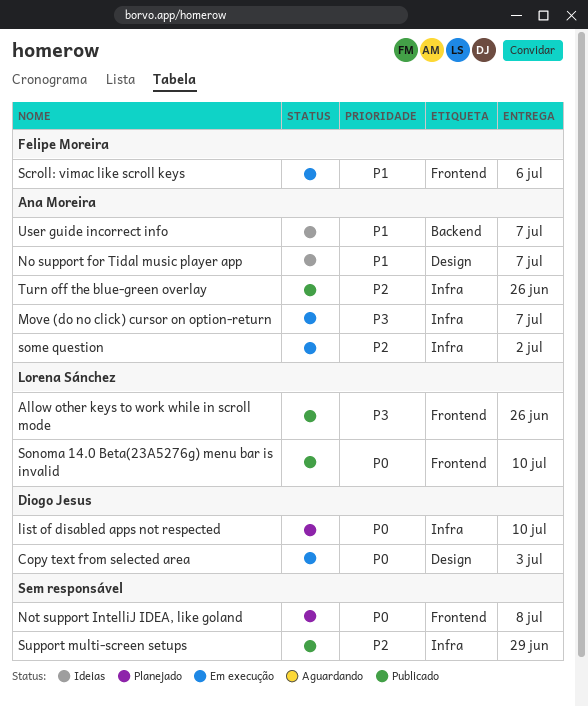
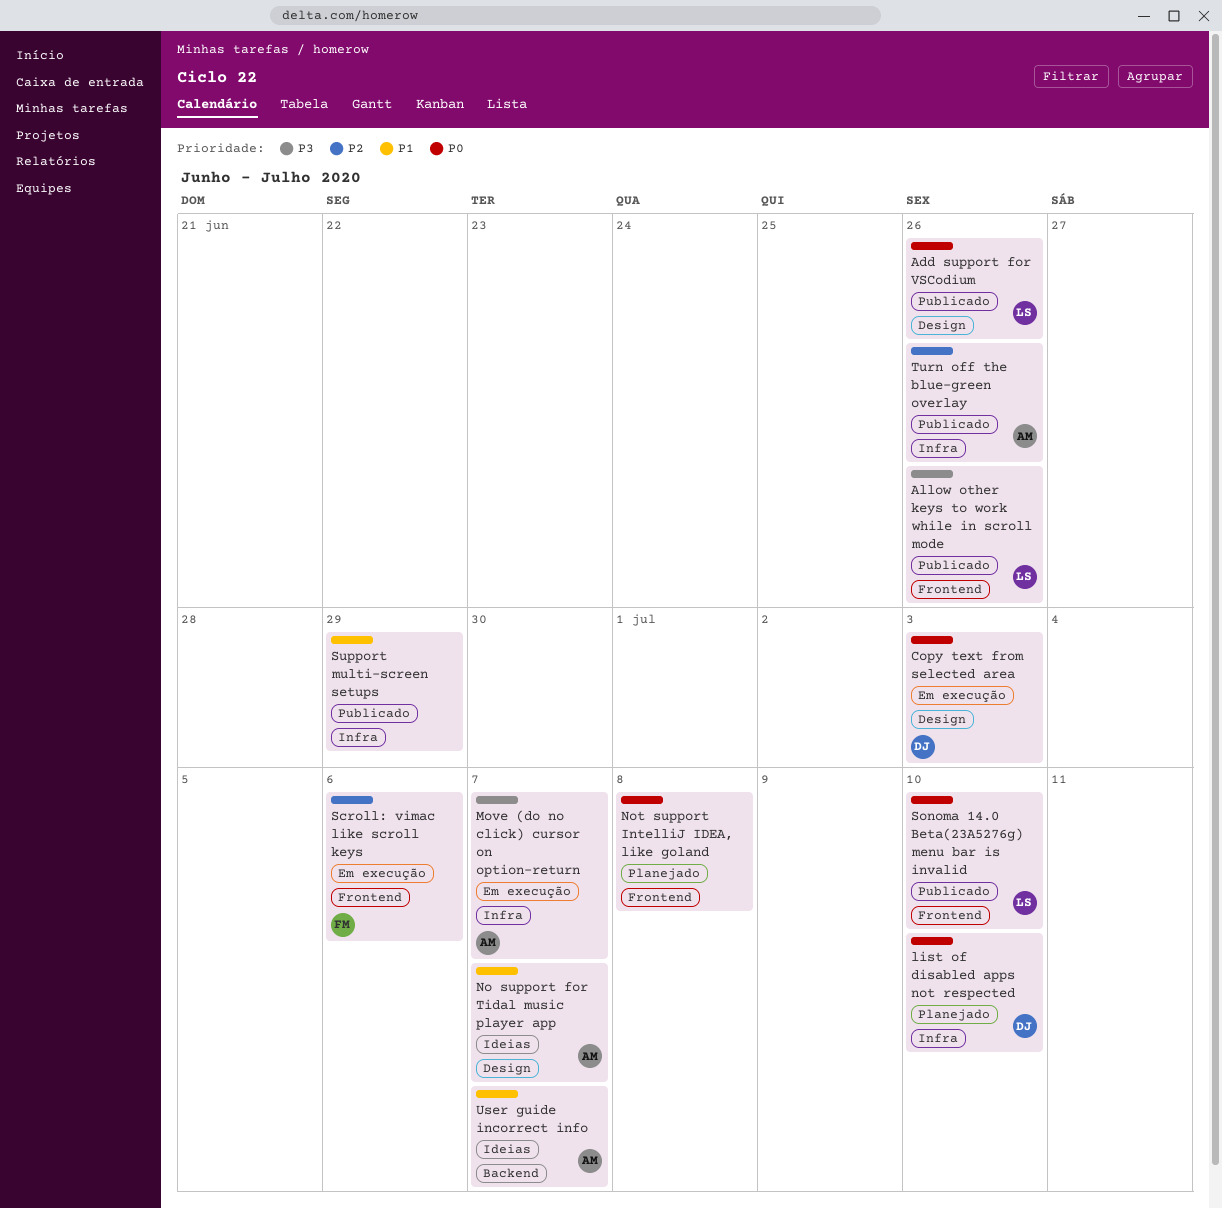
Add support for VSCodium: none -> present
Scroll: vimac like scroll keys, priority: P1 -> P2
some question: present -> none
Support multi-screen setups, priority: P2 -> P1

